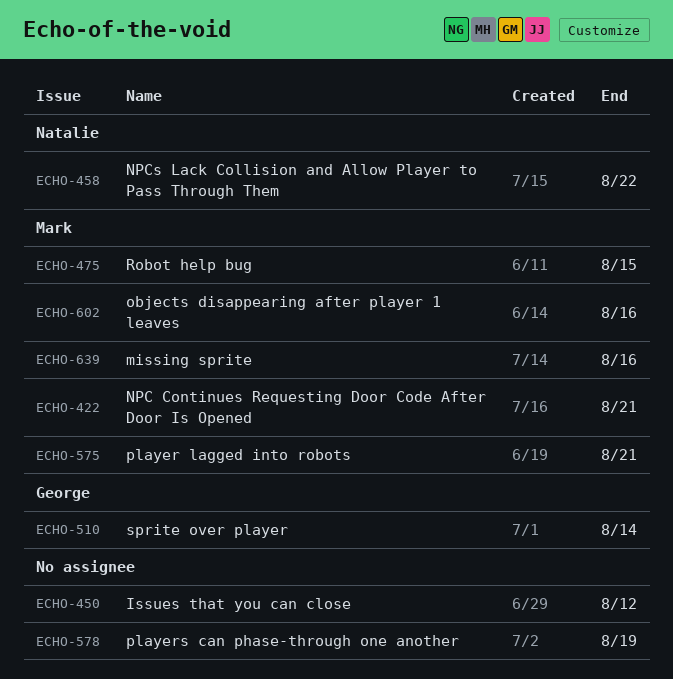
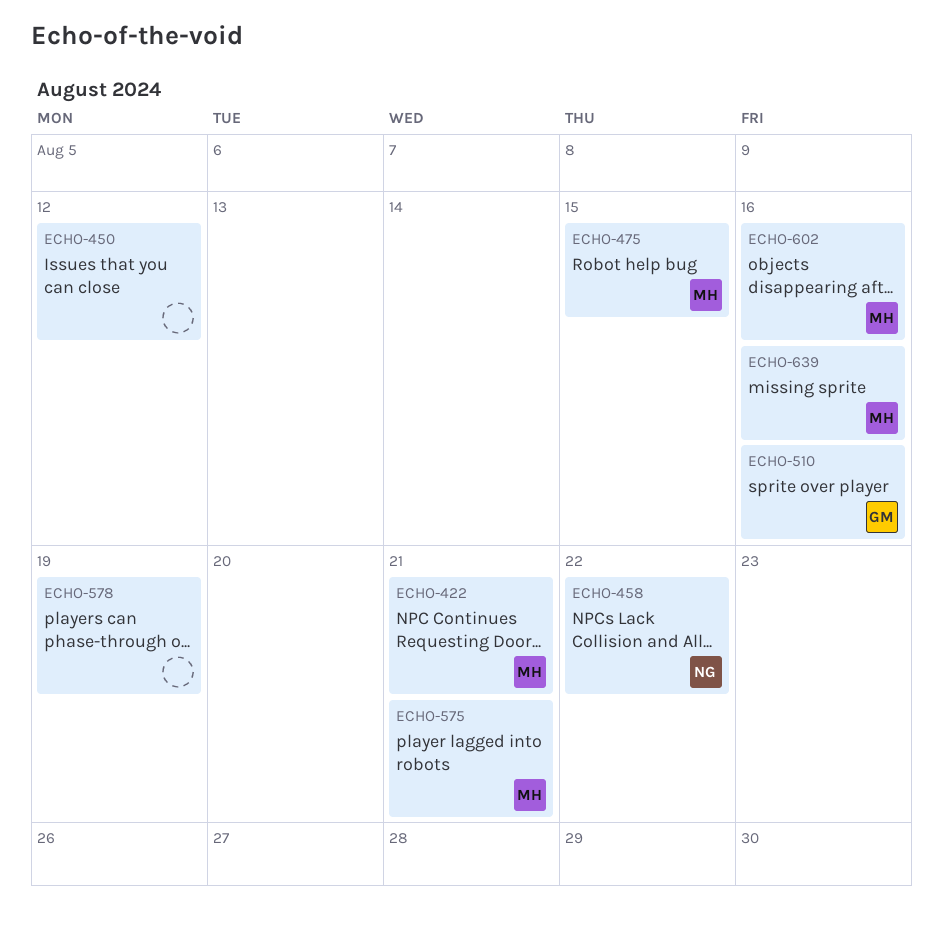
ECHO-510, due: Aug 14 -> Aug 16

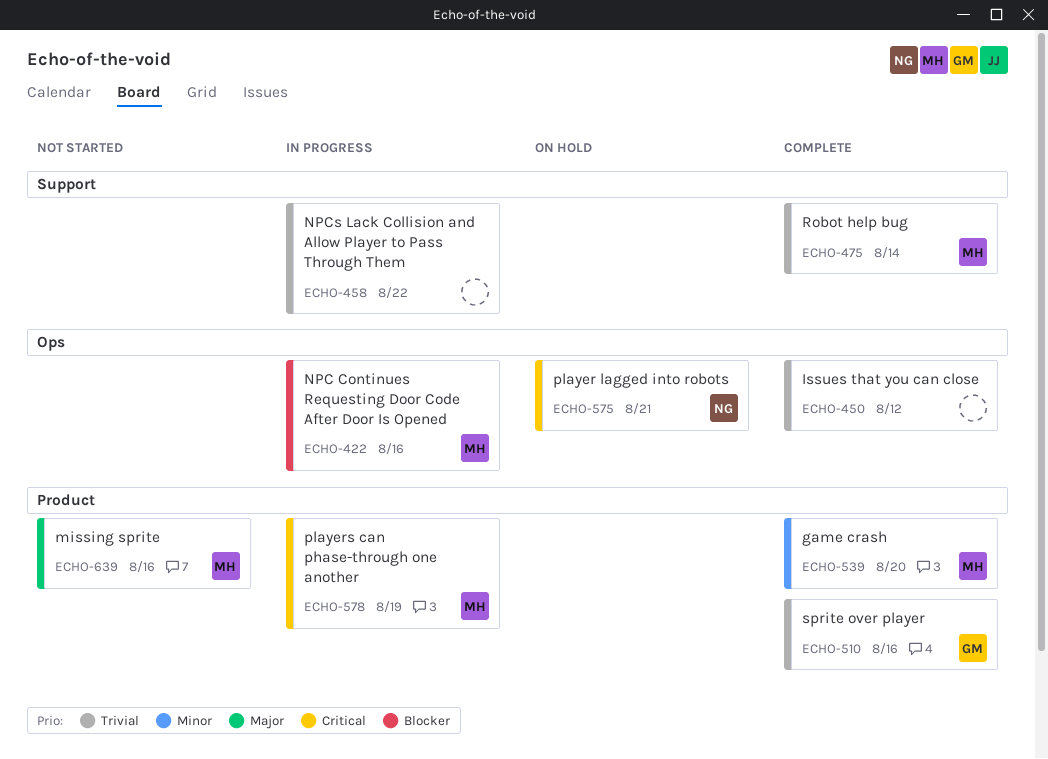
ECHO-422, due: Aug 21 -> Aug 16
ECHO-458, owner: NG -> none
ECHO-475, due: Aug 15 -> Aug 14
ECHO-539: none -> present
ECHO-575, owner: MH -> NG
ECHO-578, owner: none -> MH
ECHO-602: present -> none

